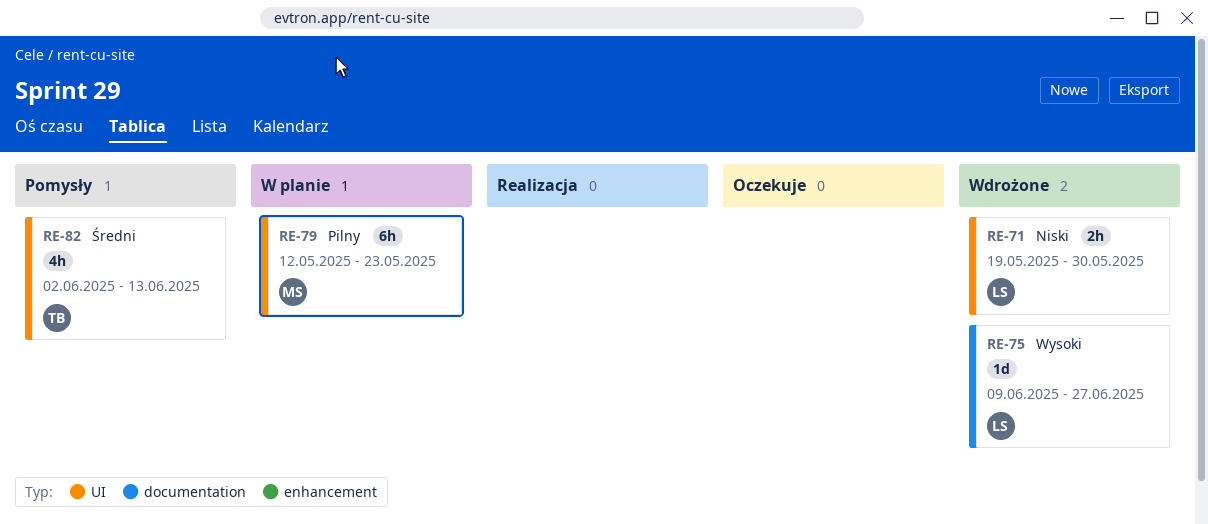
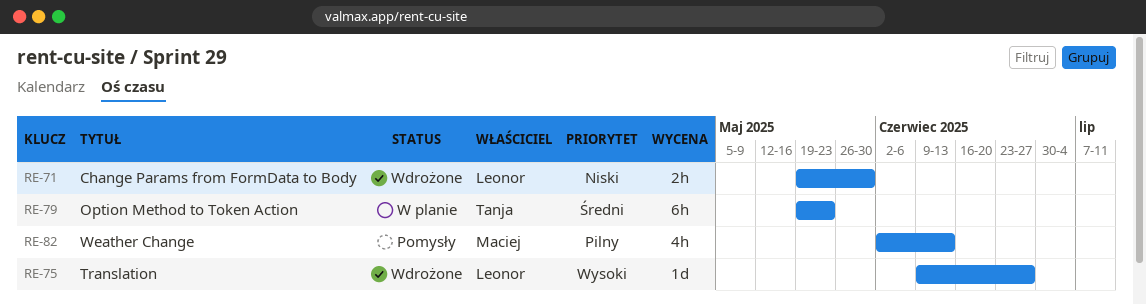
RE-79, owner: Maciej -> Tanja
RE-79, priority: Pilny -> Średni
RE-79, start: May 12 -> May 19
RE-82, owner: Tanja -> Maciej
RE-82, priority: Średni -> Pilny

